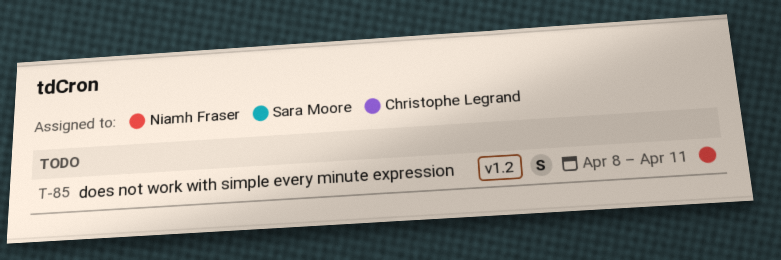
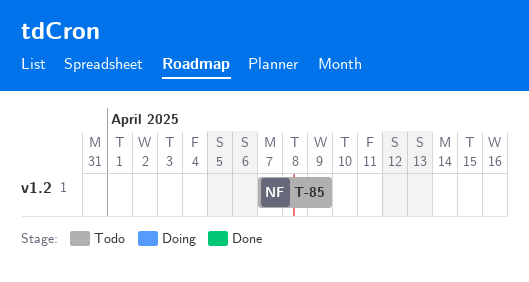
T-85, start: Apr 8 -> Apr 7
T-85, due: Apr 11 -> Apr 9

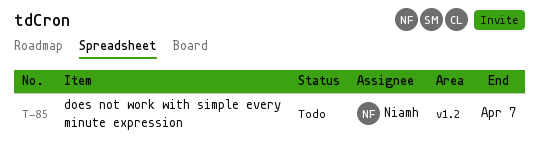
T-85, due: Apr 9 -> Apr 7

